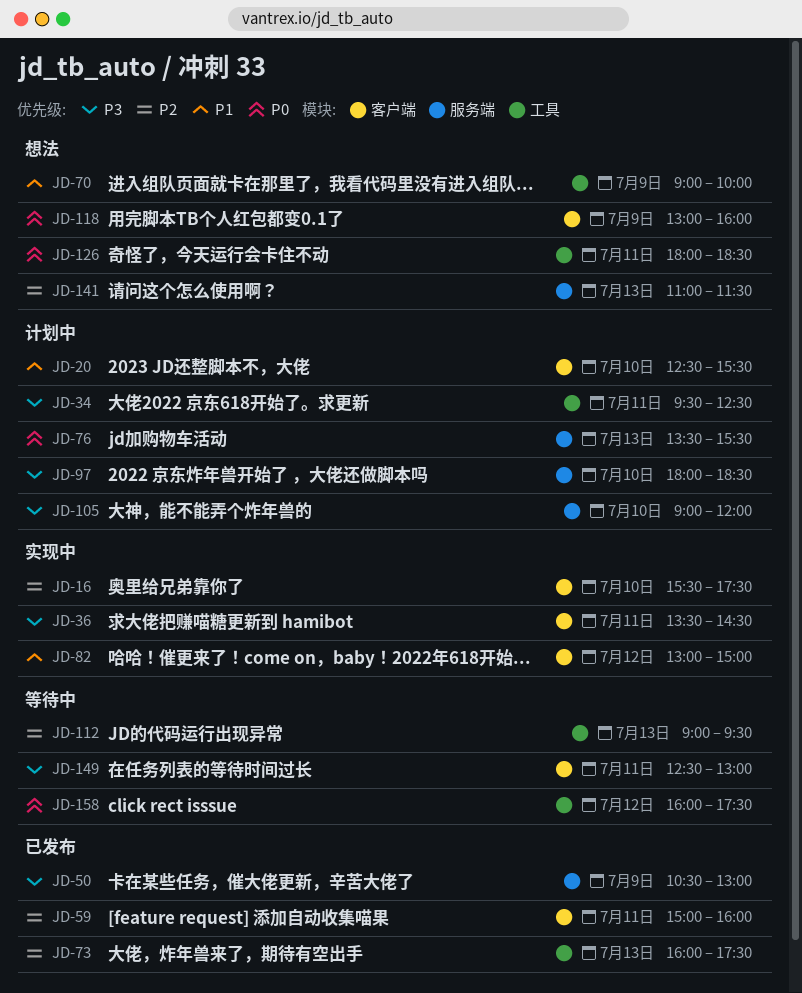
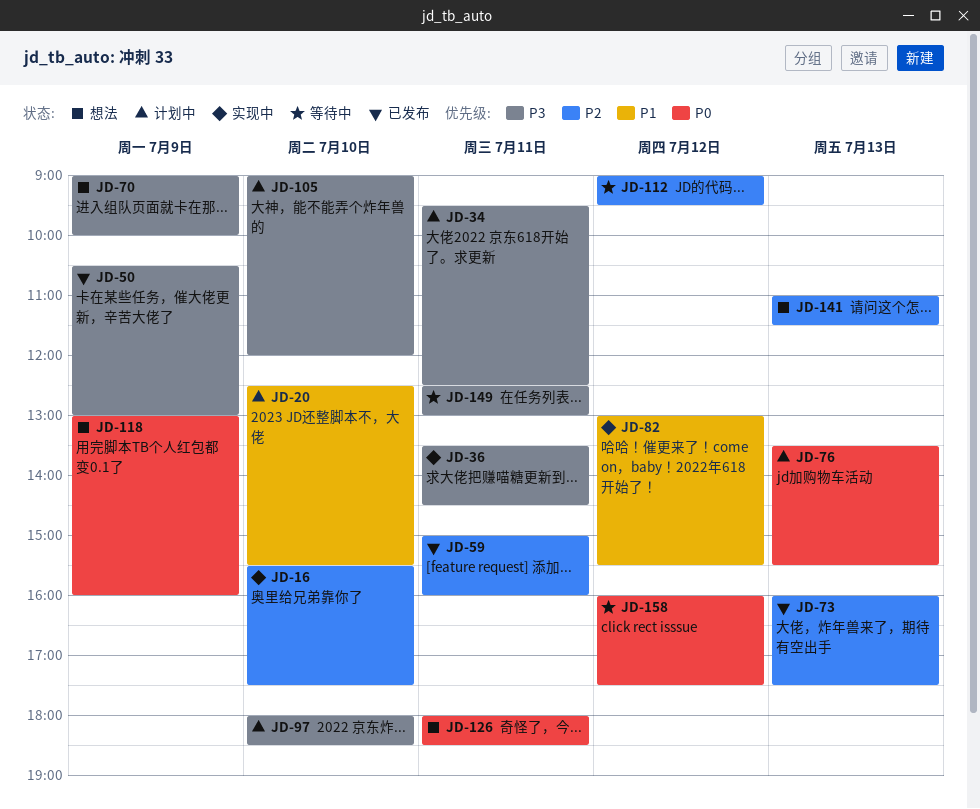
JD-70, priority: P1 -> P3
JD-82, ends: 15:00 -> 15:30
JD-112, day: Jul 13 -> Jul 12

